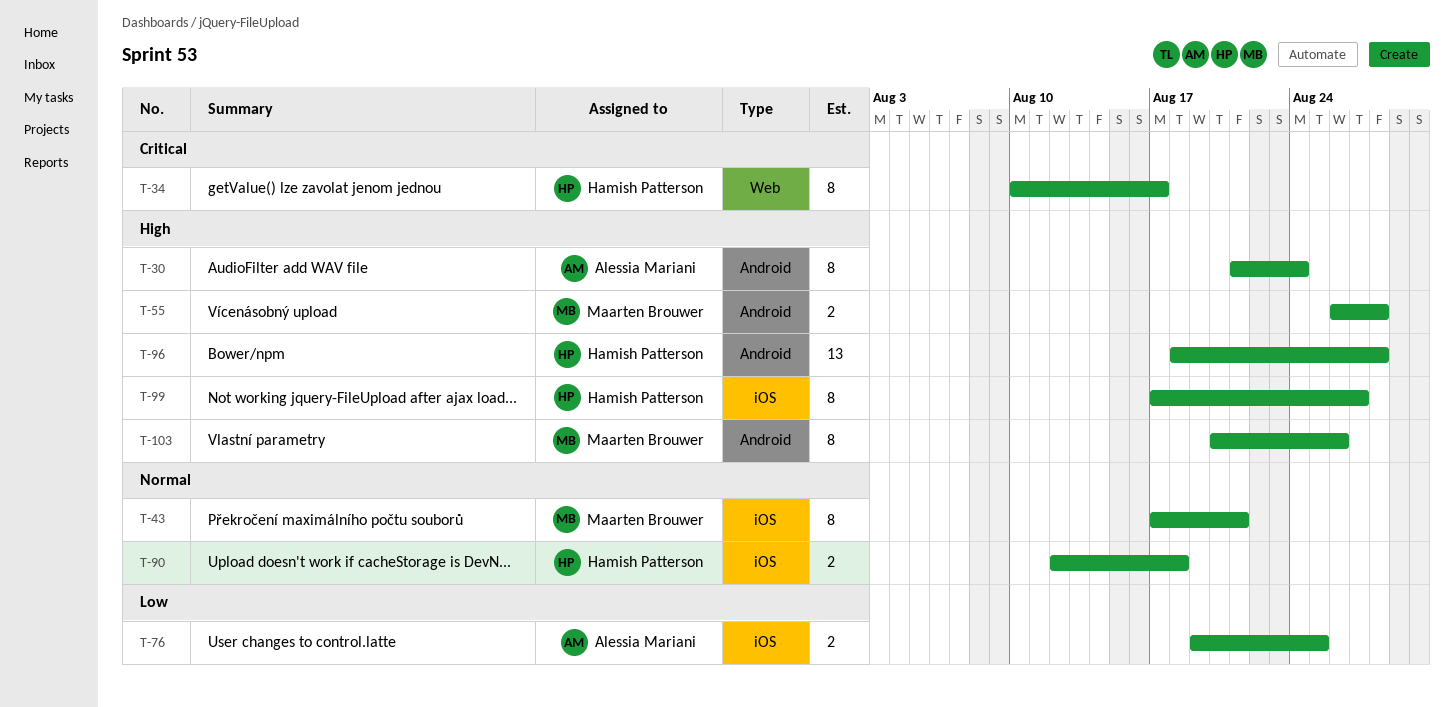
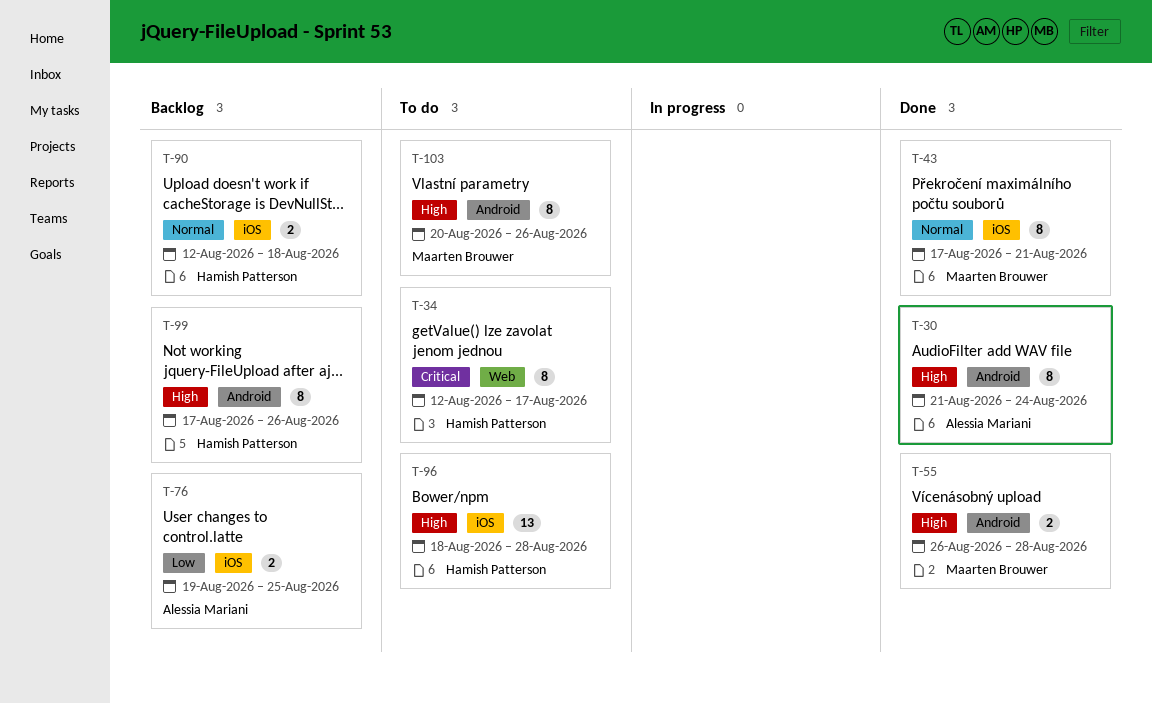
T-34, start: Aug 10 -> Aug 12
T-96, label: Android -> iOS
T-99, label: iOS -> Android
T-99, due: Aug 27 -> Aug 26

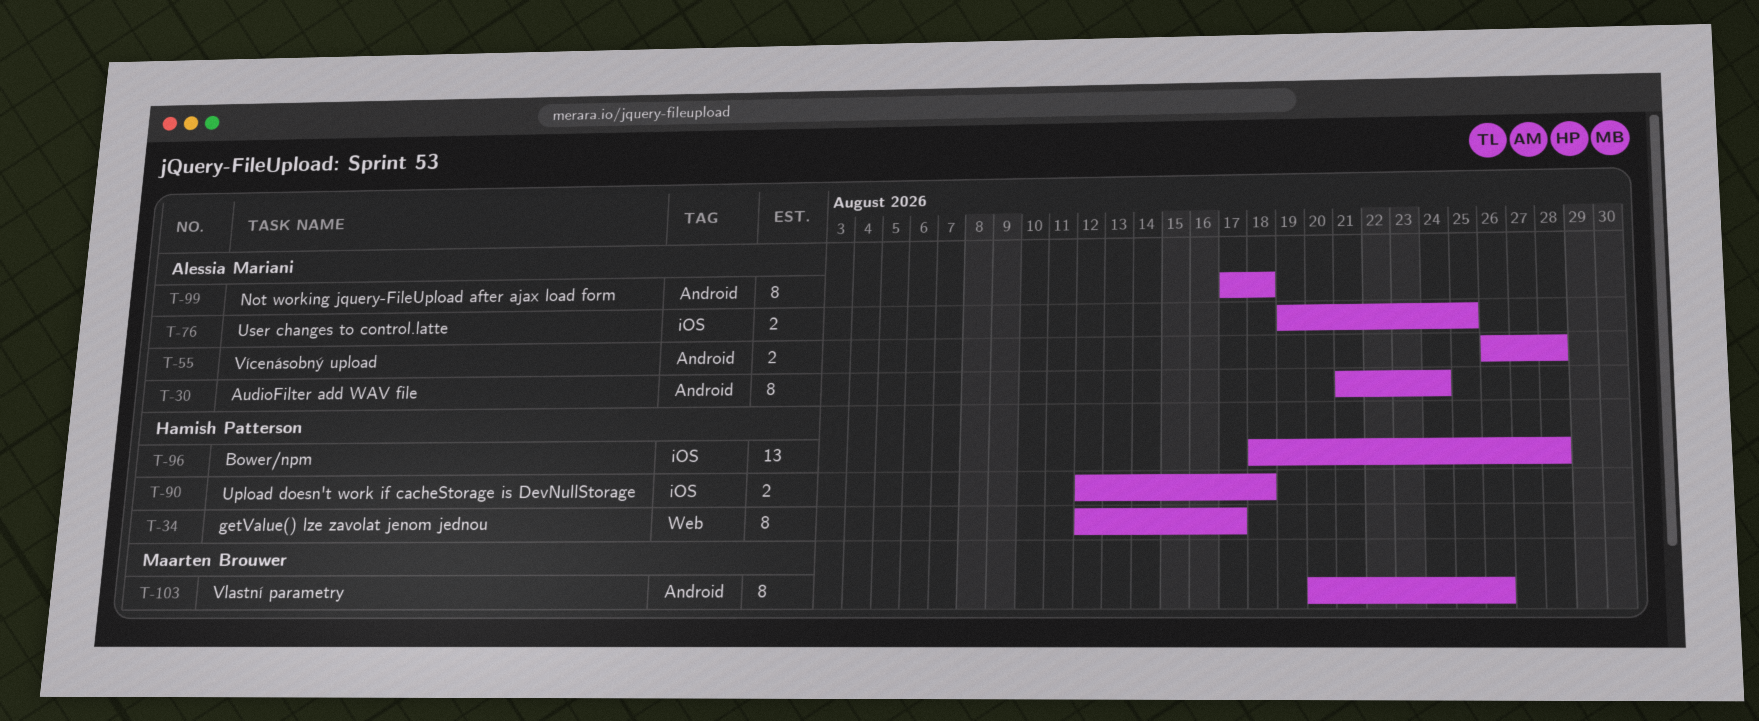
T-43: present -> none
T-55, owner: Maarten Brouwer -> Alessia Mariani
T-99, owner: Hamish Patterson -> Alessia Mariani
T-99, due: Aug 26 -> Aug 18

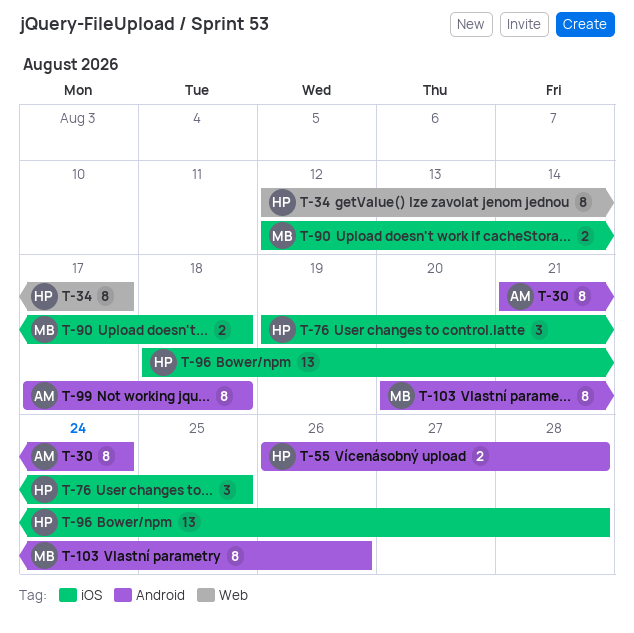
T-55, owner: Alessia Mariani -> Hamish Patterson
T-76, owner: Alessia Mariani -> Hamish Patterson
T-76, estimate: 2 -> 3
T-90, owner: Hamish Patterson -> Maarten Brouwer

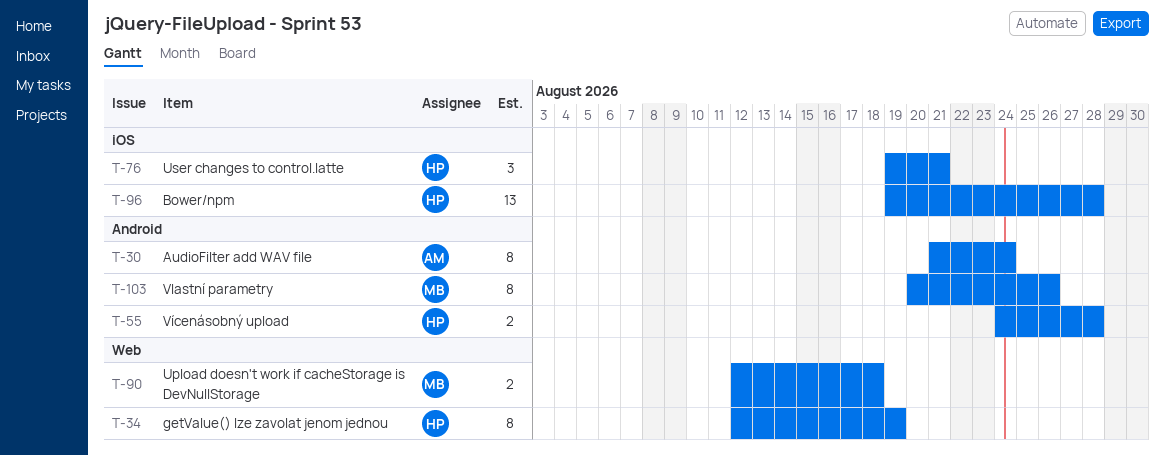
T-34, due: Aug 17 -> Aug 19
T-55, start: Aug 26 -> Aug 24
T-76, due: Aug 25 -> Aug 21
T-90, label: iOS -> Web
T-96, start: Aug 18 -> Aug 19
T-99: present -> none

